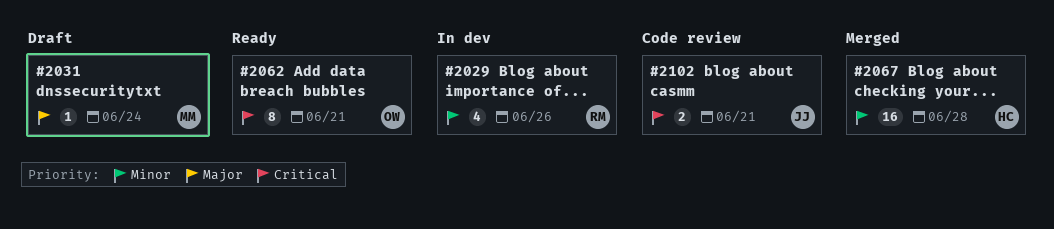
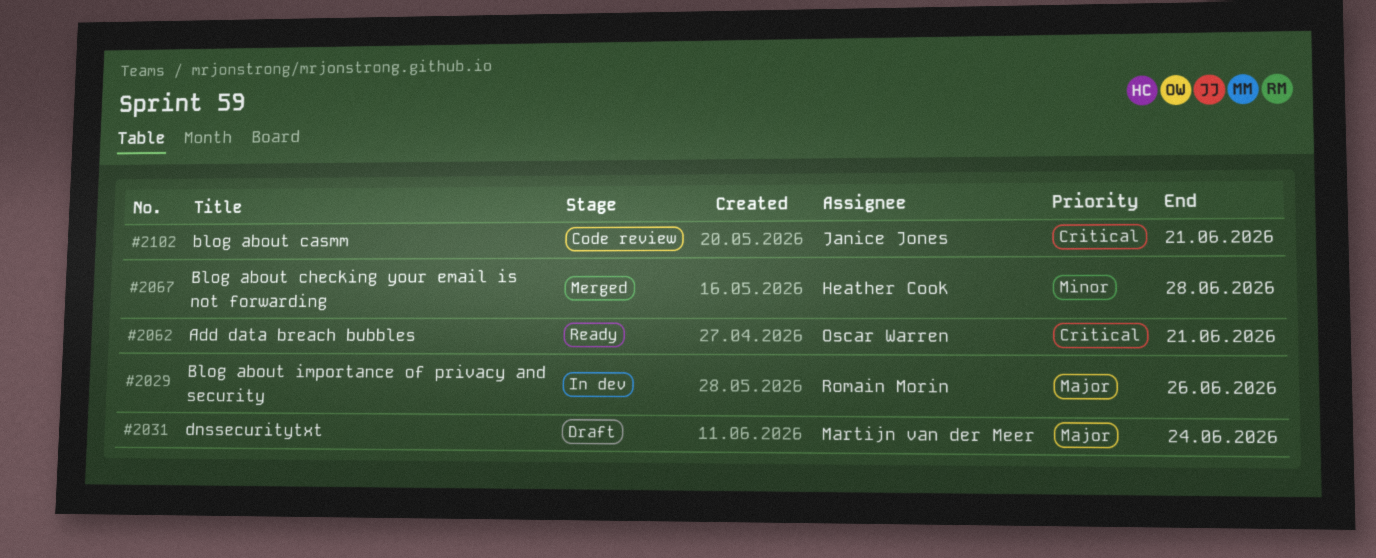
#2029, priority: Minor -> Major

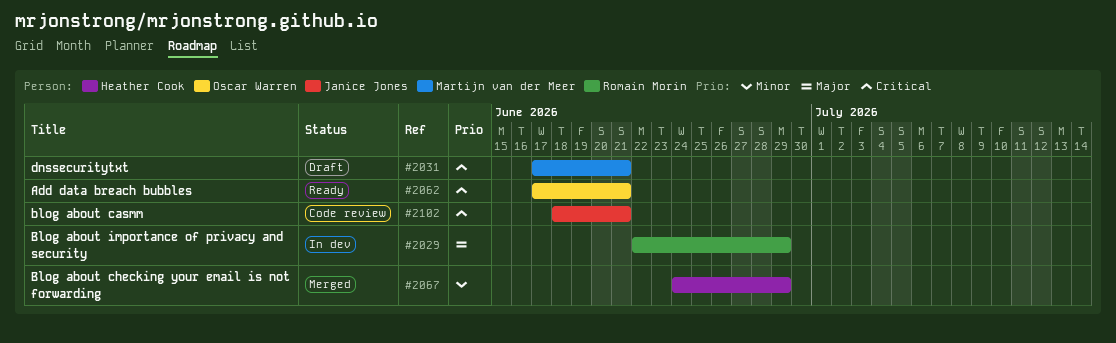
#2029, due: Jun 26 -> Jun 29
#2031, priority: Major -> Critical
#2031, due: Jun 24 -> Jun 21
#2067, due: Jun 28 -> Jun 29

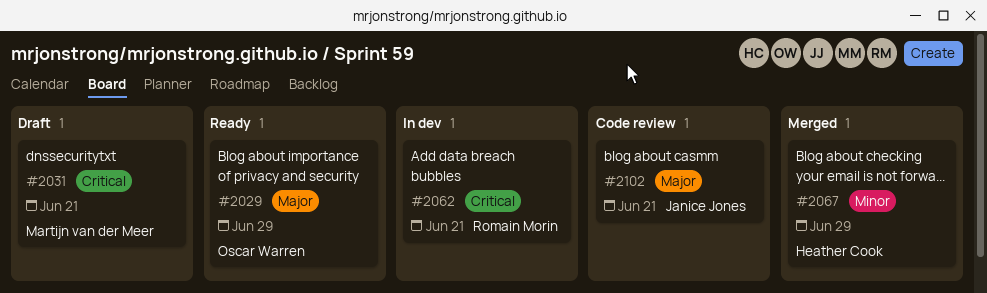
#2029, status: In dev -> Ready
#2029, owner: Romain Morin -> Oscar Warren
#2062, status: Ready -> In dev
#2062, owner: Oscar Warren -> Romain Morin
#2102, priority: Critical -> Major

